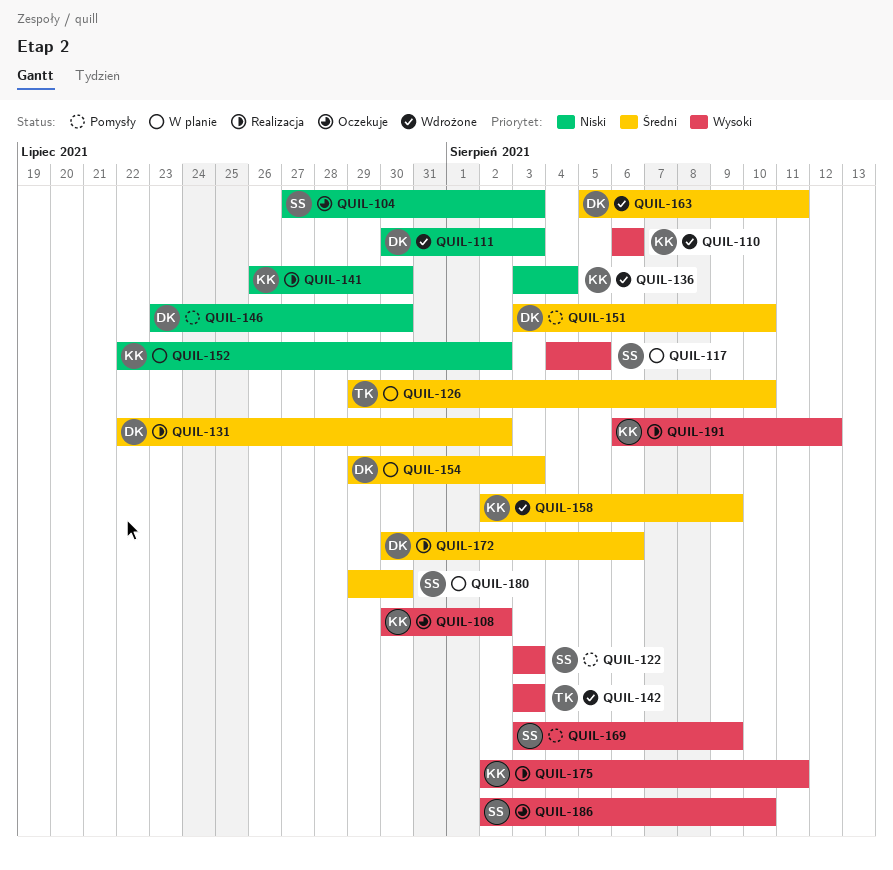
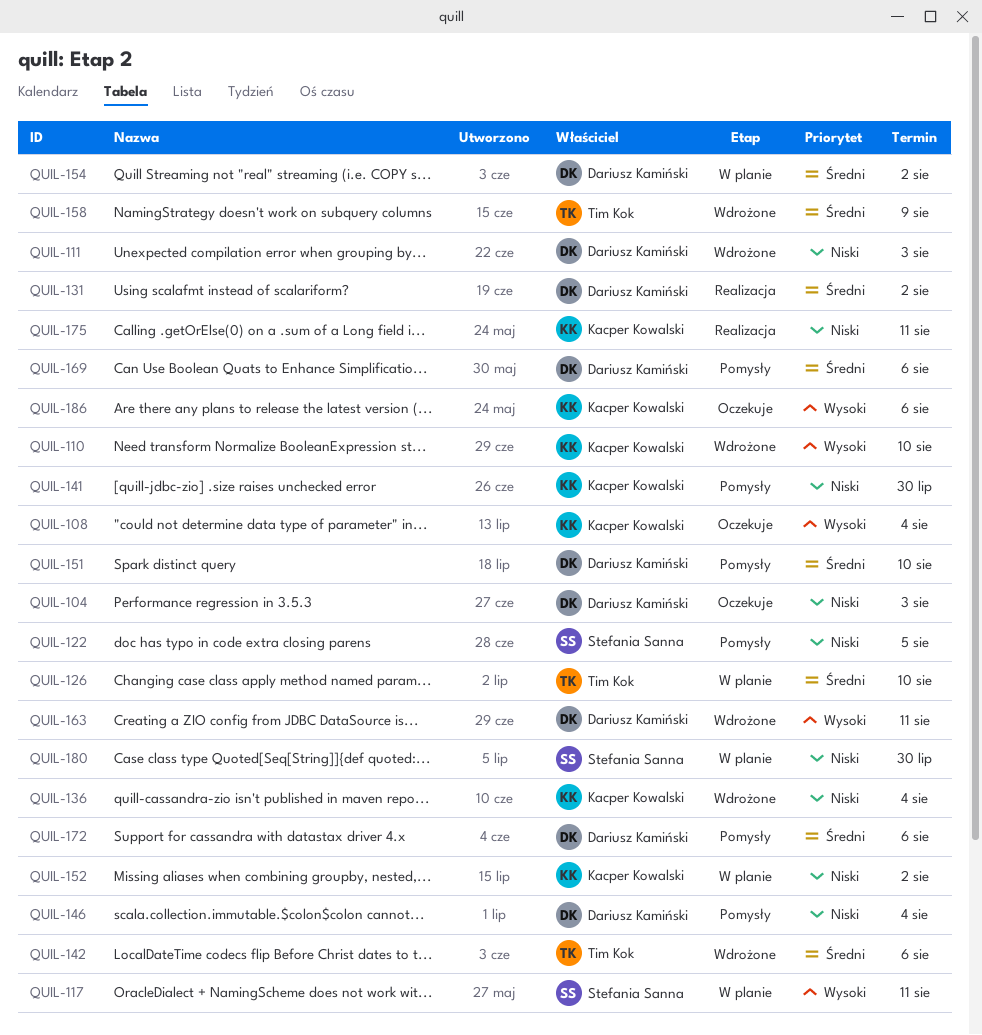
QUIL-104, owner: Stefania Sanna -> Dariusz Kamiński
QUIL-108, due: Aug 2 -> Aug 4
QUIL-110, due: Aug 6 -> Aug 10
QUIL-117, due: Aug 5 -> Aug 11
QUIL-122, priority: Wysoki -> Niski
QUIL-122, due: Aug 3 -> Aug 5
QUIL-141, status: Realizacja -> Pomysły
QUIL-142, priority: Wysoki -> Średni
QUIL-142, due: Aug 3 -> Aug 6
QUIL-146, due: Jul 30 -> Aug 4
QUIL-154, due: Aug 3 -> Aug 2
QUIL-158, owner: Kacper Kowalski -> Tim Kok
QUIL-163, priority: Średni -> Wysoki
QUIL-169, owner: Stefania Sanna -> Dariusz Kamiński
QUIL-169, priority: Wysoki -> Średni
QUIL-169, due: Aug 9 -> Aug 6
QUIL-172, status: Realizacja -> Pomysły
QUIL-175, priority: Wysoki -> Niski
QUIL-180, priority: Średni -> Niski
QUIL-186, owner: Stefania Sanna -> Kacper Kowalski
QUIL-186, due: Aug 10 -> Aug 6
QUIL-191: present -> none

